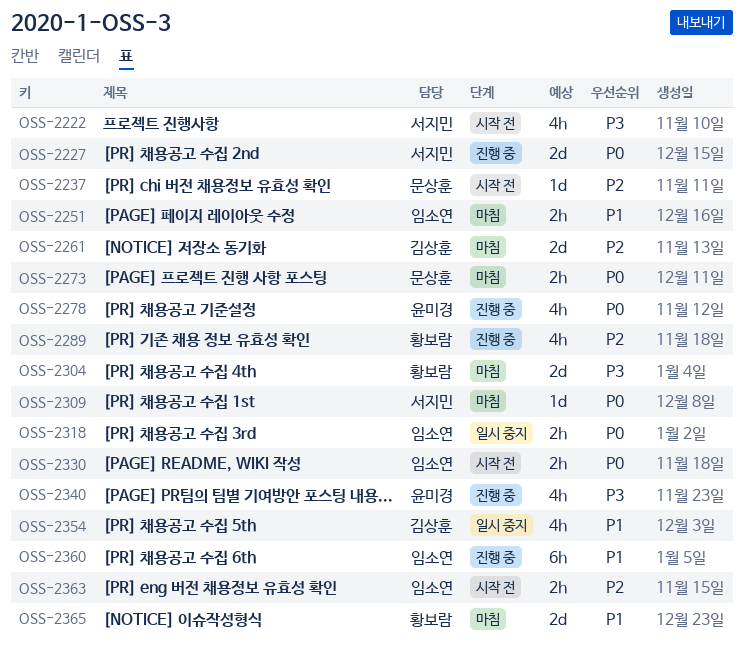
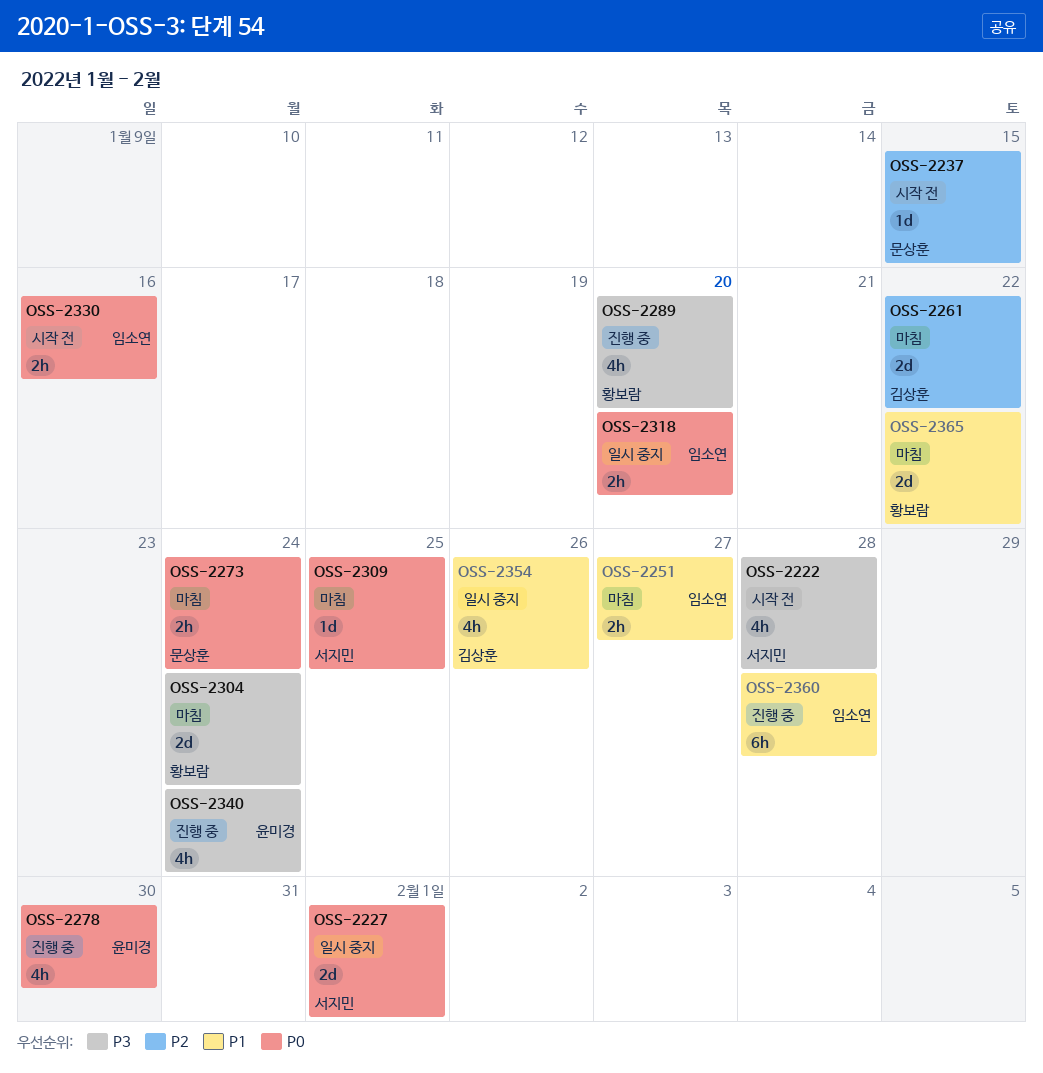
OSS-2227, status: 진행 중 -> 일시 중지
OSS-2289, priority: P2 -> P3
OSS-2363: present -> none

